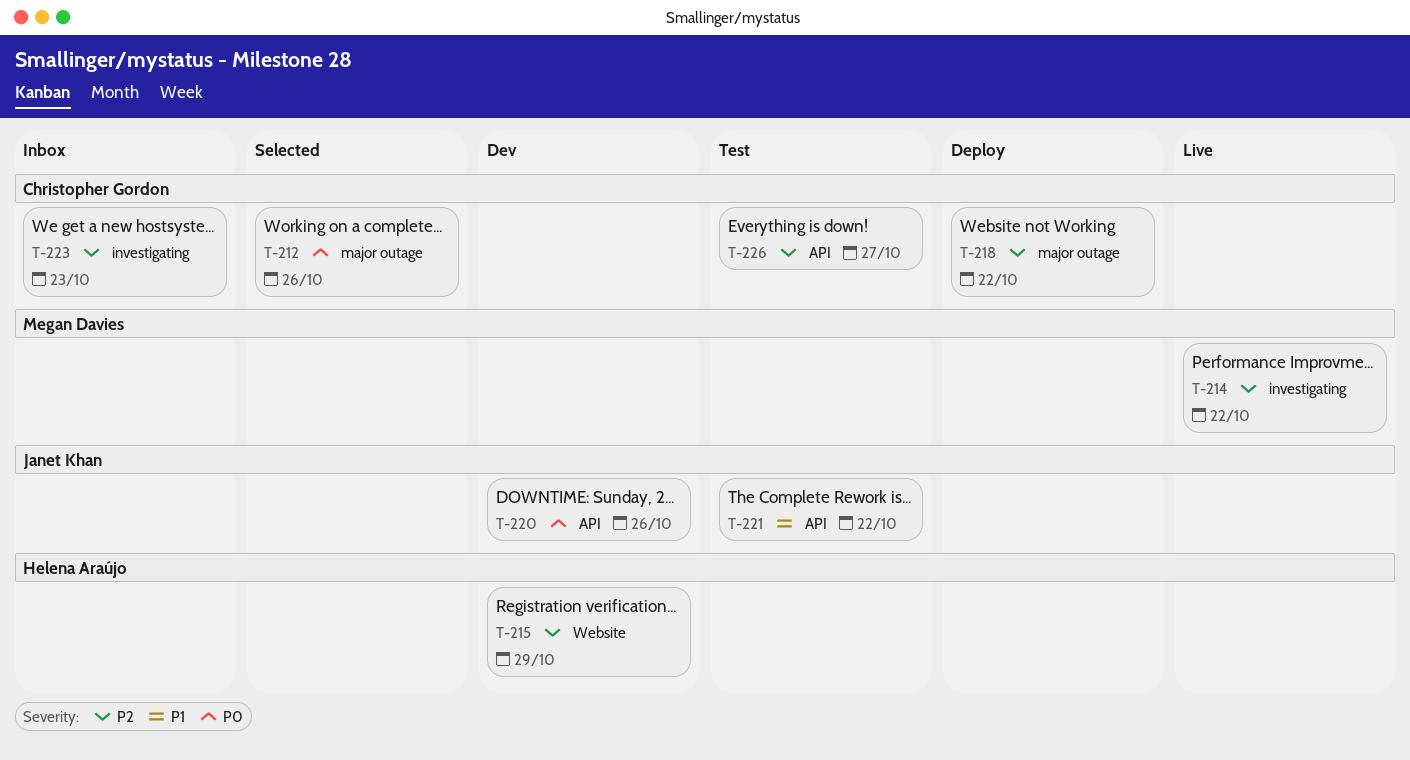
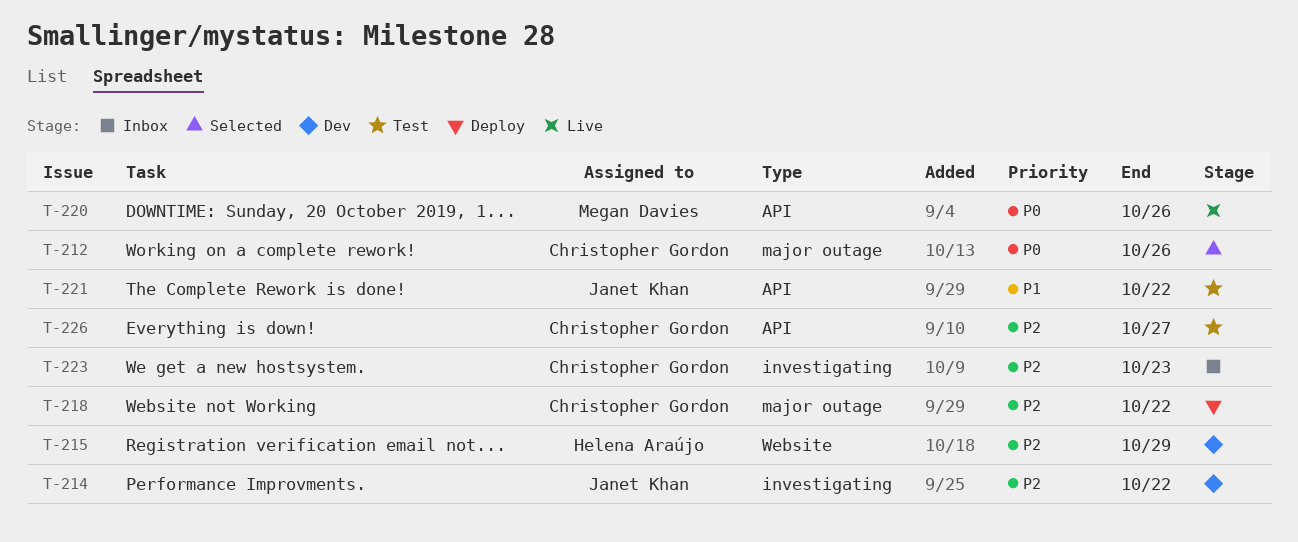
T-214, status: Live -> Dev
T-214, owner: Megan Davies -> Janet Khan
T-220, status: Dev -> Live
T-220, owner: Janet Khan -> Megan Davies

